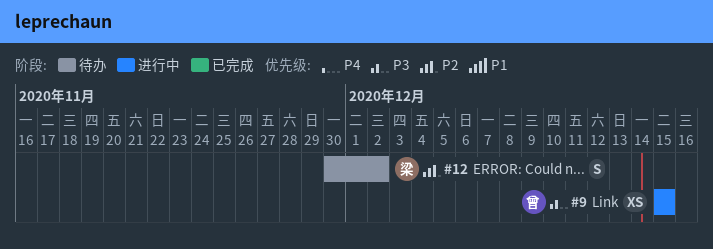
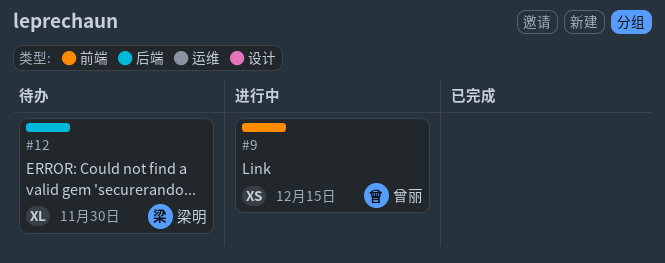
#12, estimate: S -> XL
#12, due: Dec 2 -> Nov 30

